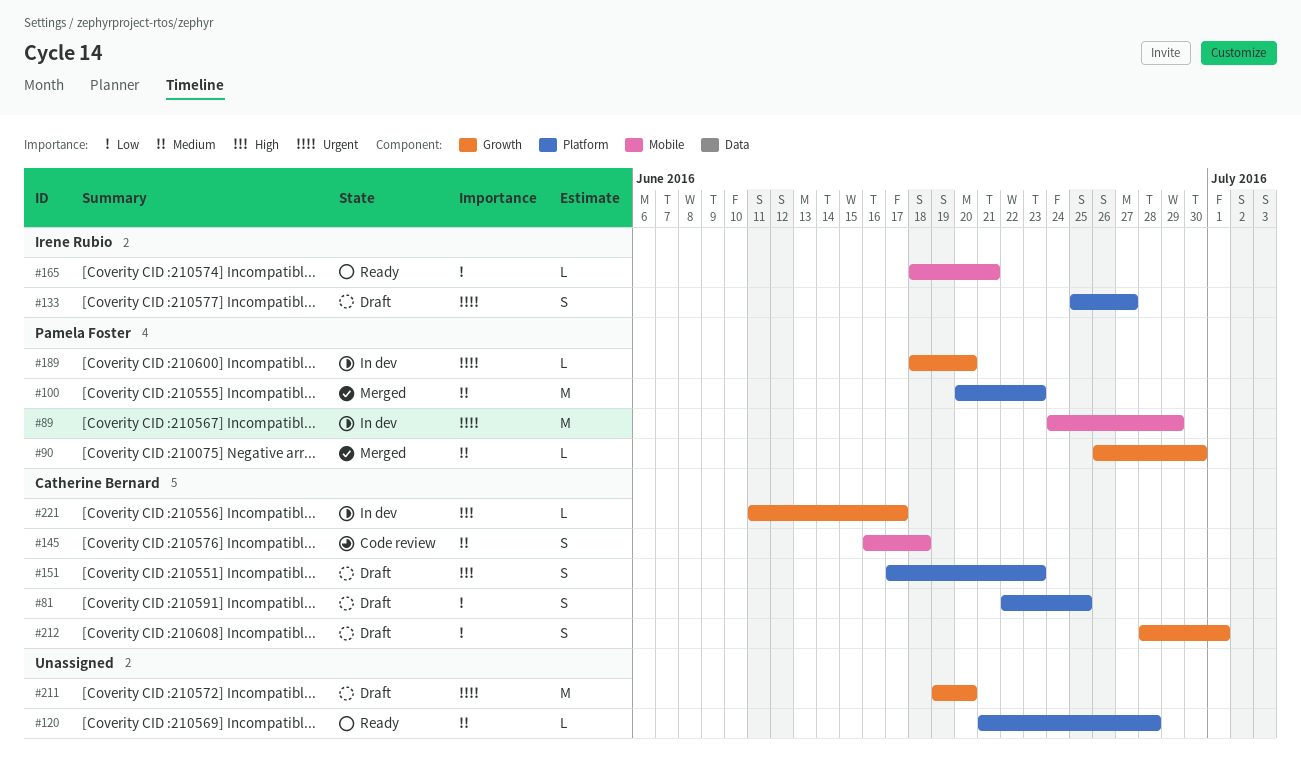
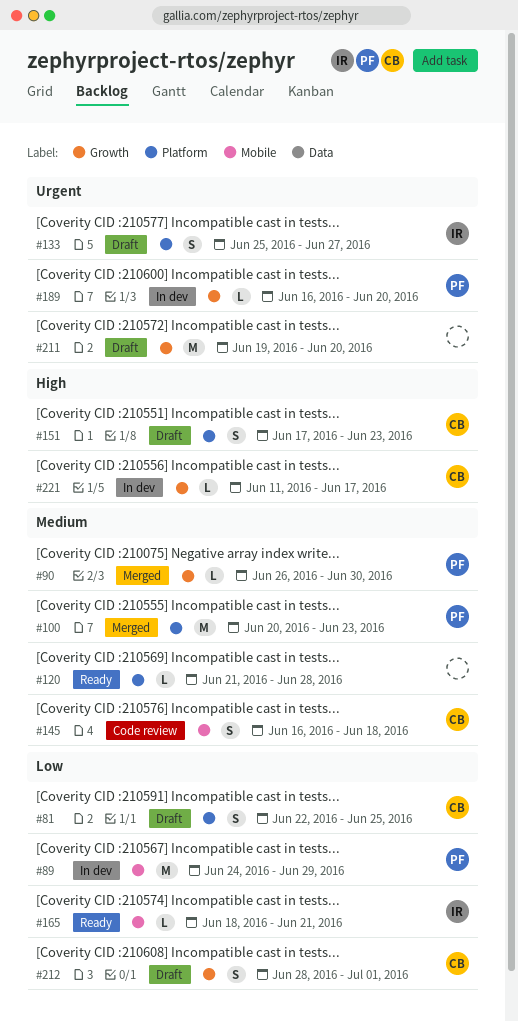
#89, priority: Urgent -> Low
#189, start: Jun 18 -> Jun 16

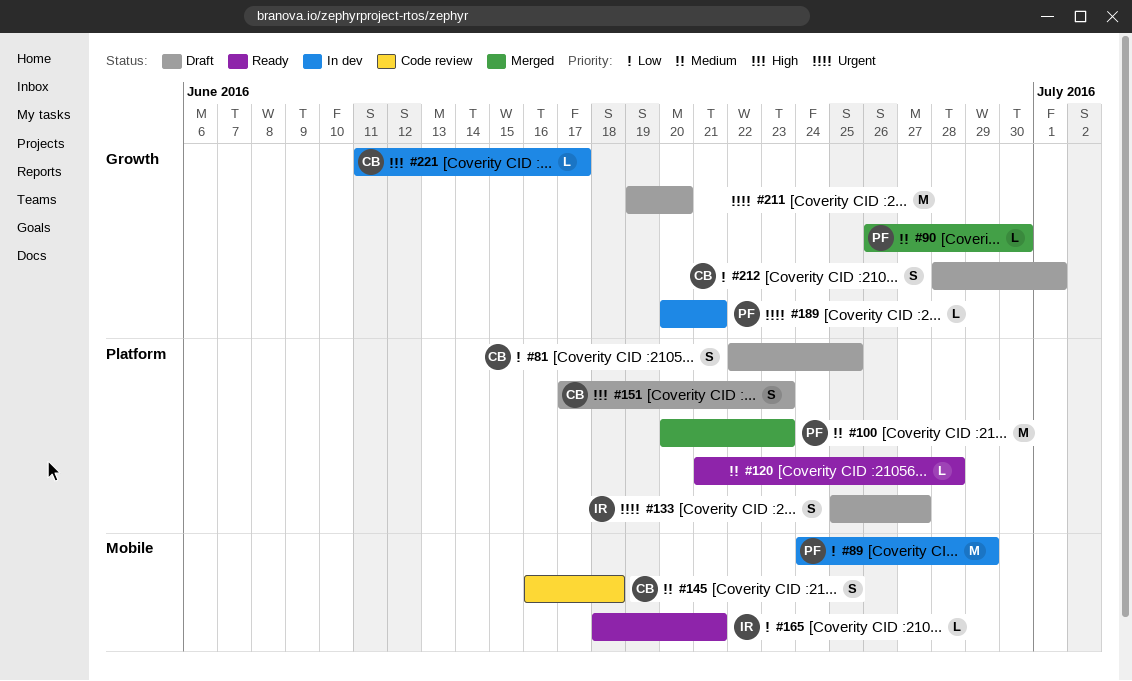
#189, start: Jun 16 -> Jun 20
#189, due: Jun 20 -> Jun 21

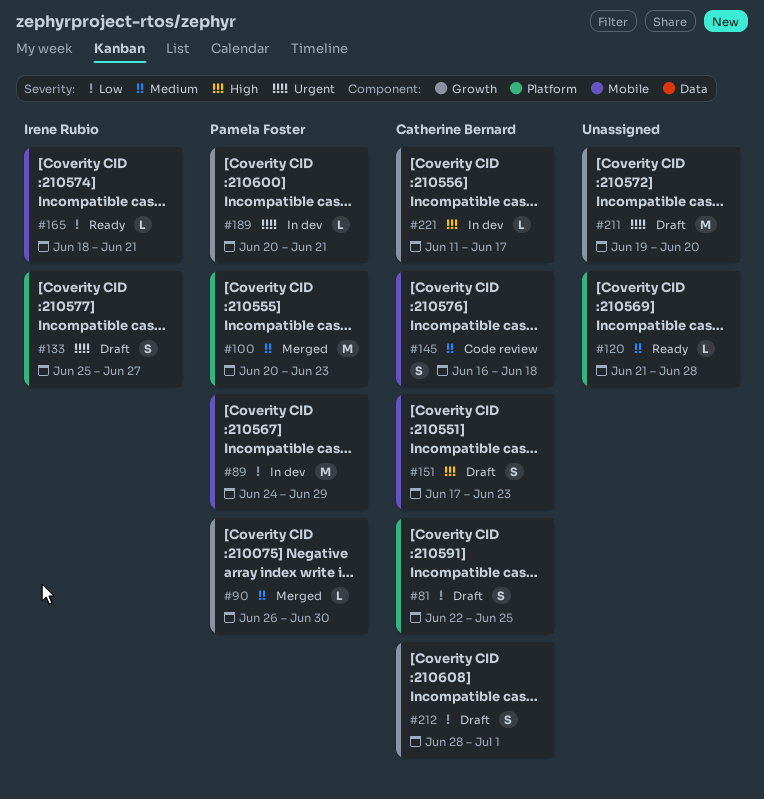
#151, label: Platform -> Mobile

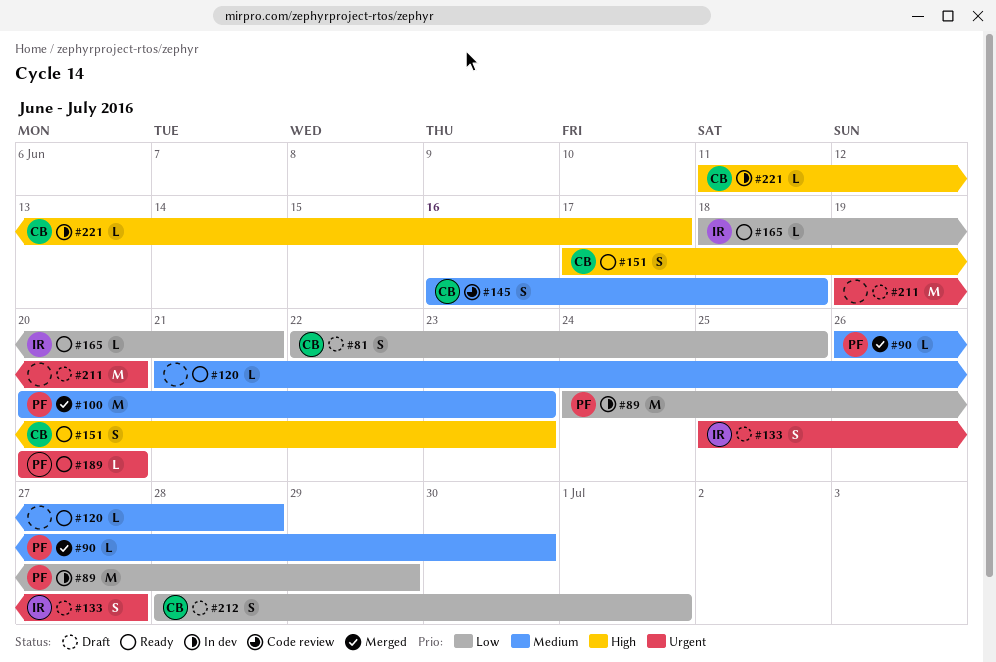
#151, status: Draft -> Ready
#189, status: In dev -> Ready
#189, due: Jun 21 -> Jun 20

